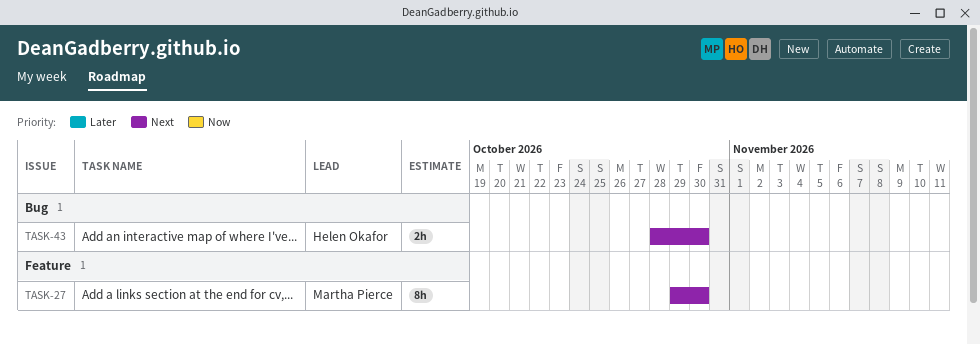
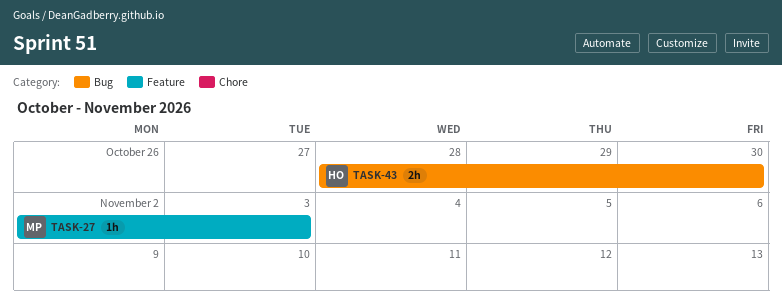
TASK-27, estimate: 8h -> 1h
TASK-27, start: Oct 29 -> Nov 2
TASK-27, due: Oct 30 -> Nov 3

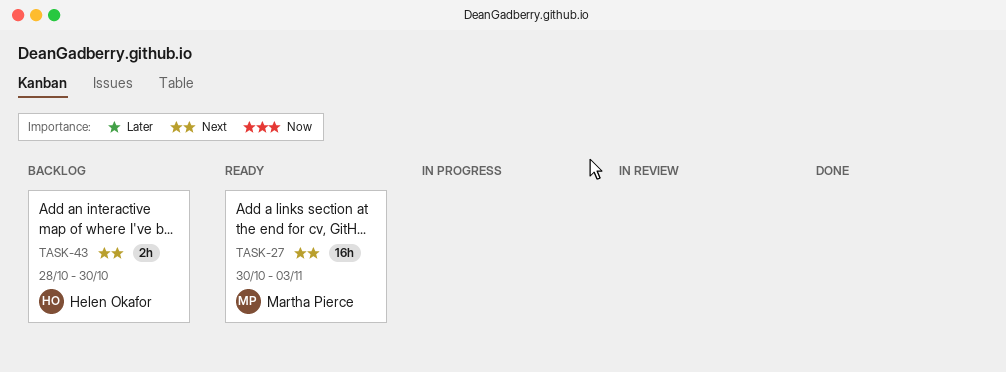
TASK-27, estimate: 1h -> 16h
TASK-27, start: Nov 2 -> Oct 30

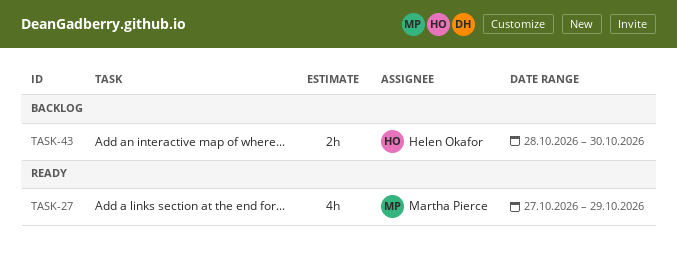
TASK-27, estimate: 16h -> 4h
TASK-27, start: Oct 30 -> Oct 27
TASK-27, due: Nov 3 -> Oct 29

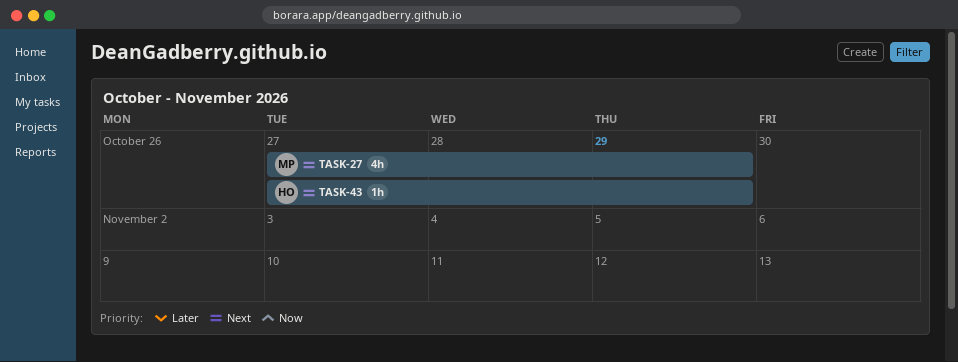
TASK-43, estimate: 2h -> 1h
TASK-43, start: Oct 28 -> Oct 27
TASK-43, due: Oct 30 -> Oct 29

